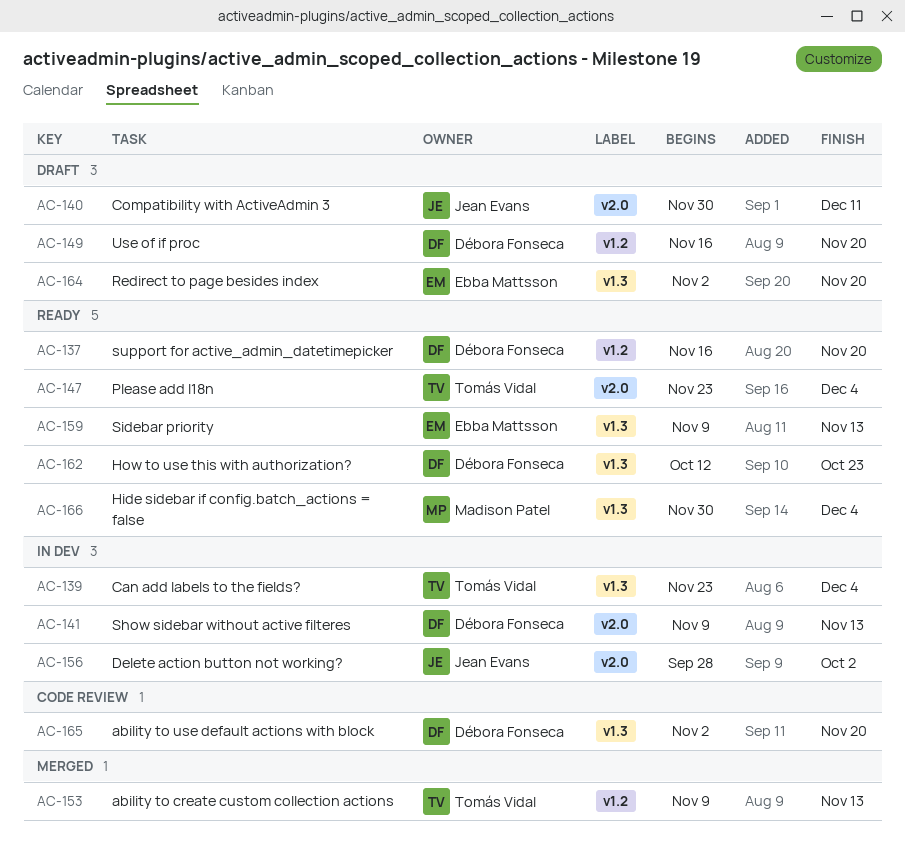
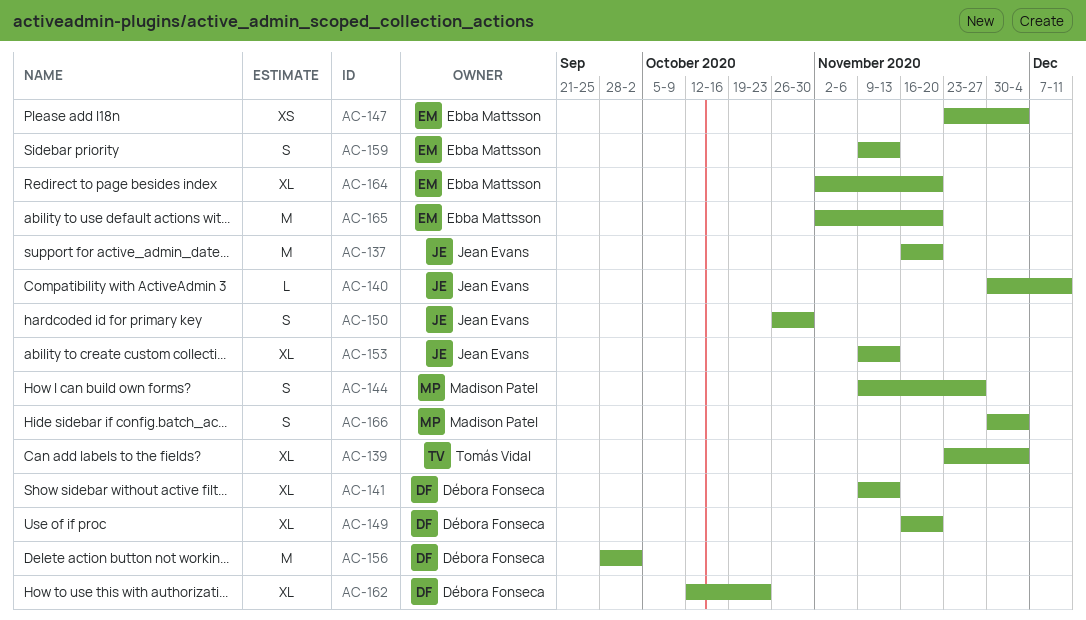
AC-137, owner: Débora Fonseca -> Jean Evans
AC-144: none -> present
AC-147, owner: Tomás Vidal -> Ebba Mattsson
AC-150: none -> present
AC-153, owner: Tomás Vidal -> Jean Evans
AC-156, owner: Jean Evans -> Débora Fonseca
AC-165, owner: Débora Fonseca -> Ebba Mattsson

